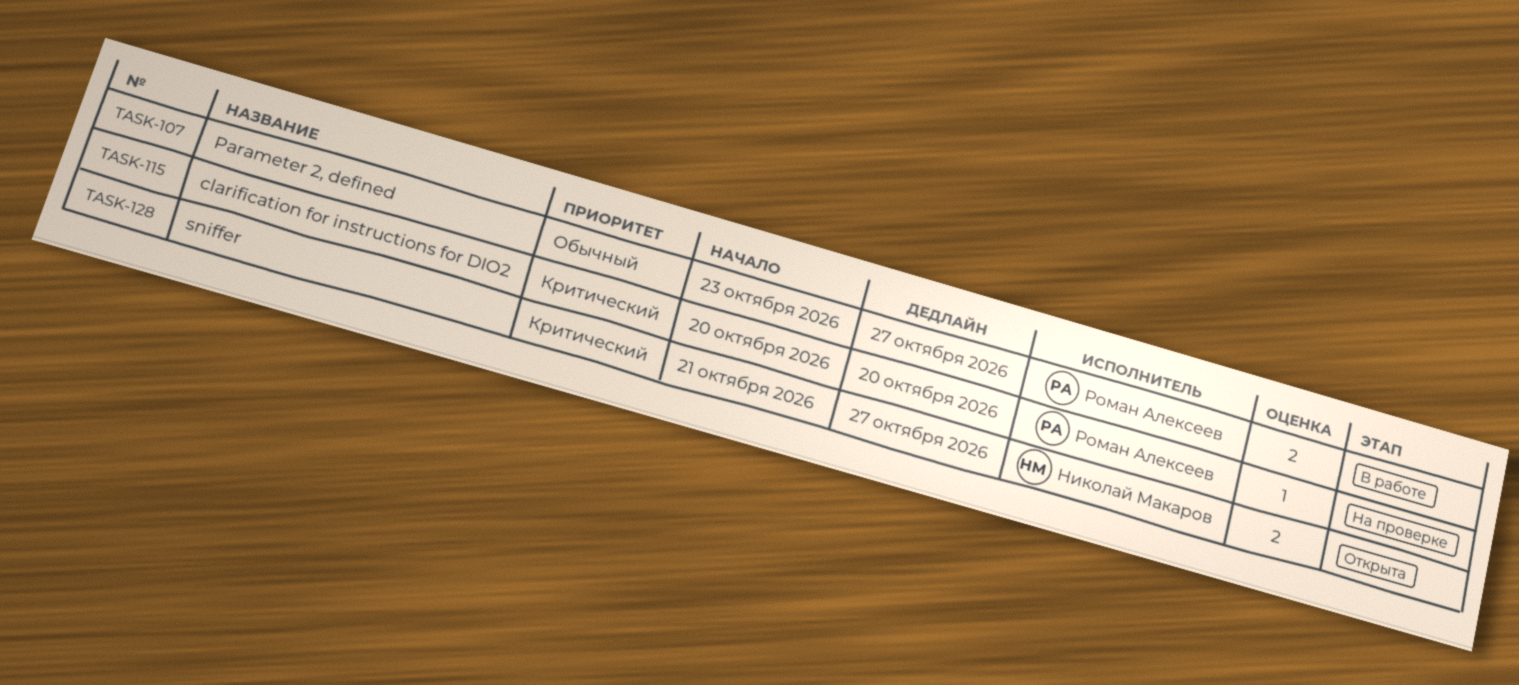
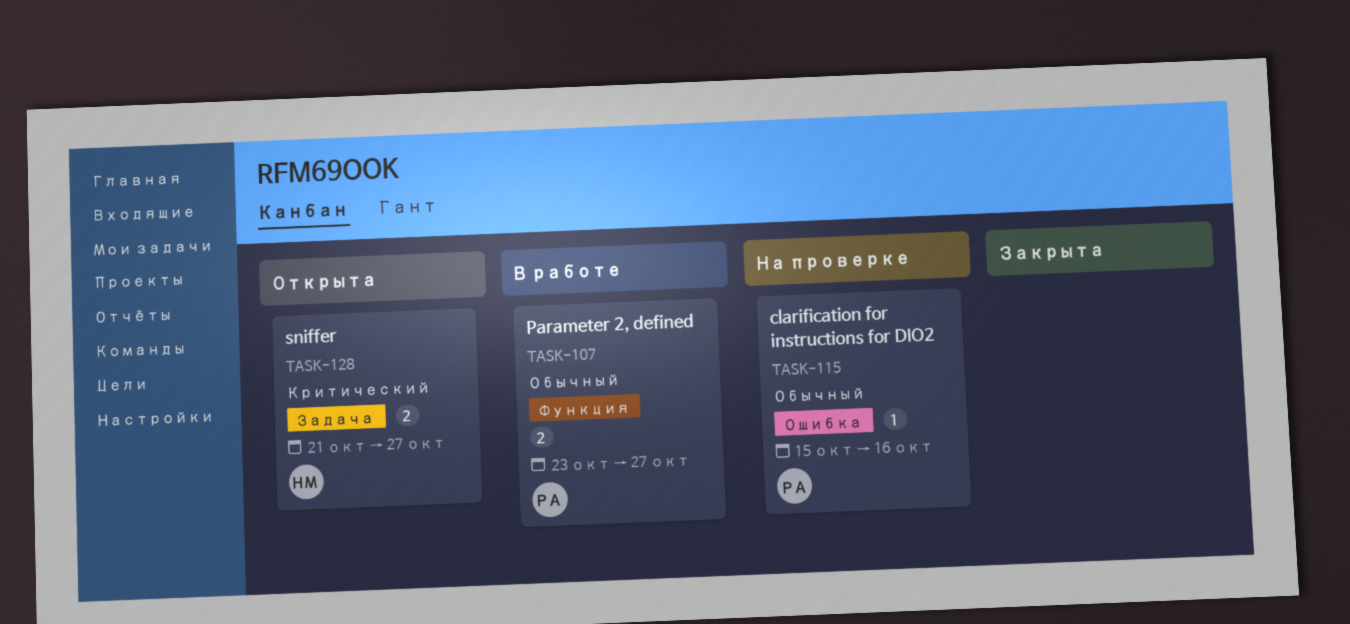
TASK-115, priority: Критический -> Обычный
TASK-115, start: Oct 20 -> Oct 15
TASK-115, due: Oct 20 -> Oct 16

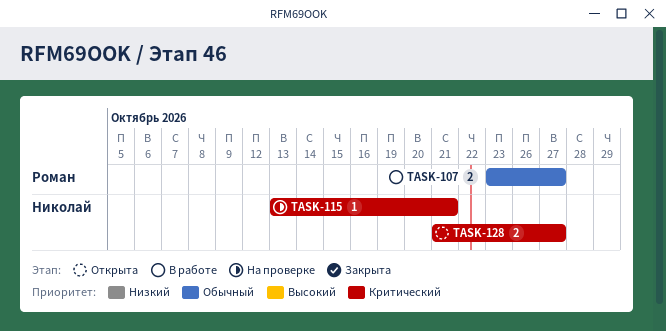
TASK-115, owner: Роман -> Николай
TASK-115, priority: Обычный -> Критический
TASK-115, start: Oct 15 -> Oct 13
TASK-115, due: Oct 16 -> Oct 21

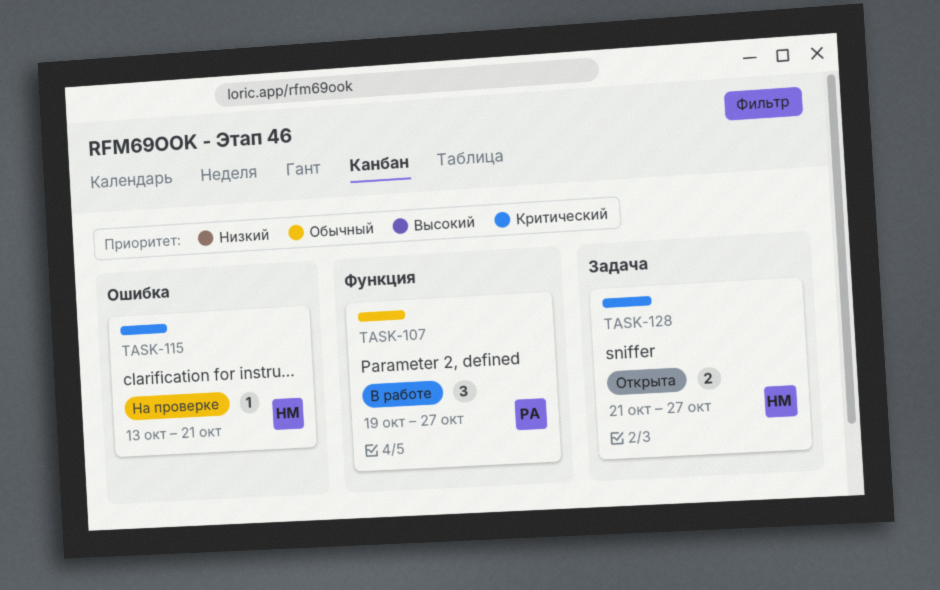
TASK-107, estimate: 2 -> 3
TASK-107, start: Oct 23 -> Oct 19

